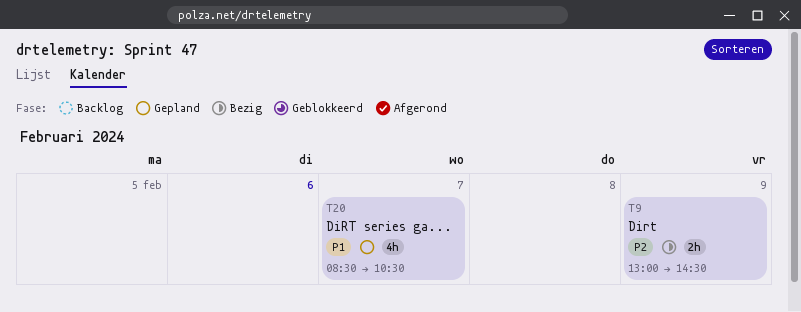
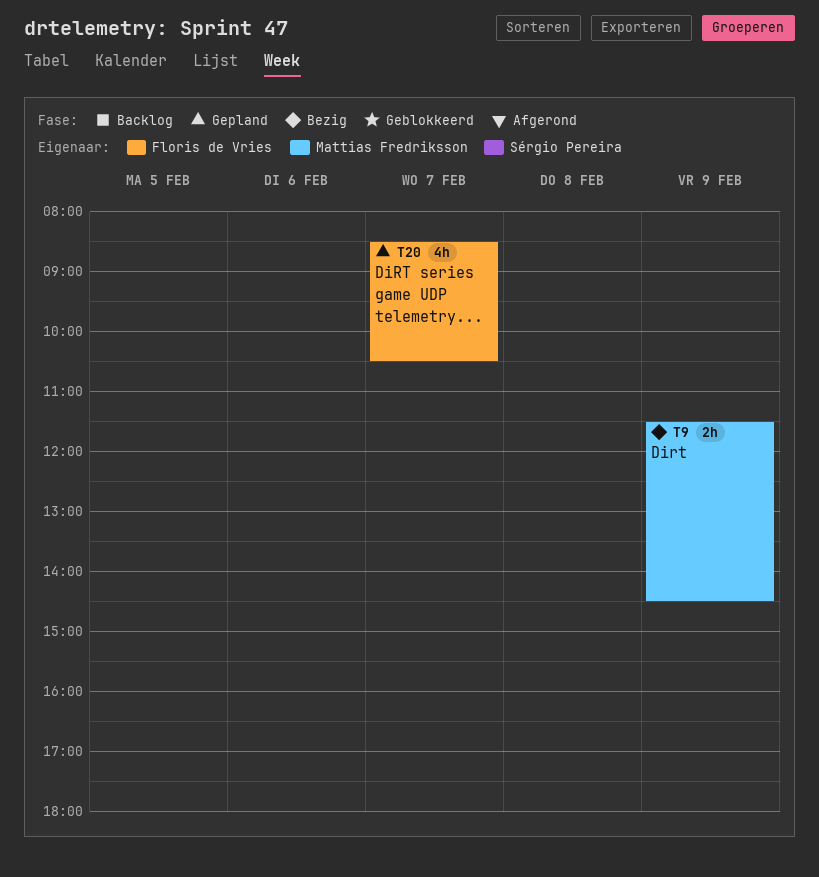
T9, begins: 13:00 -> 11:30

